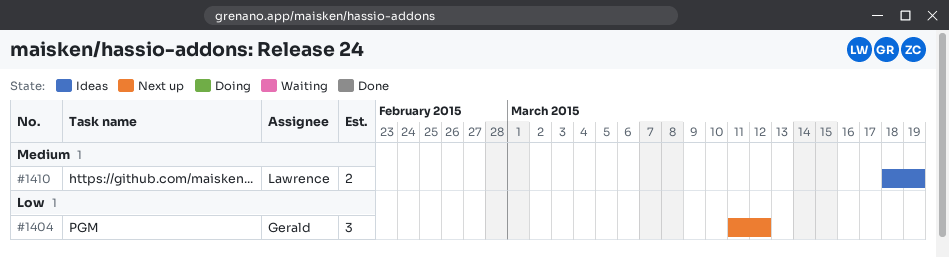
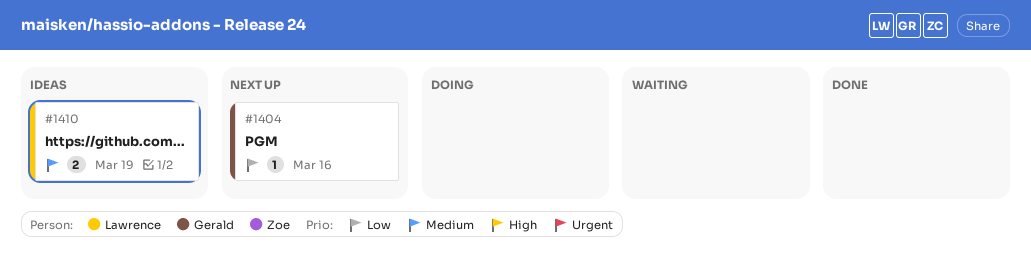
#1404, estimate: 3 -> 1
#1404, due: Mar 12 -> Mar 16

